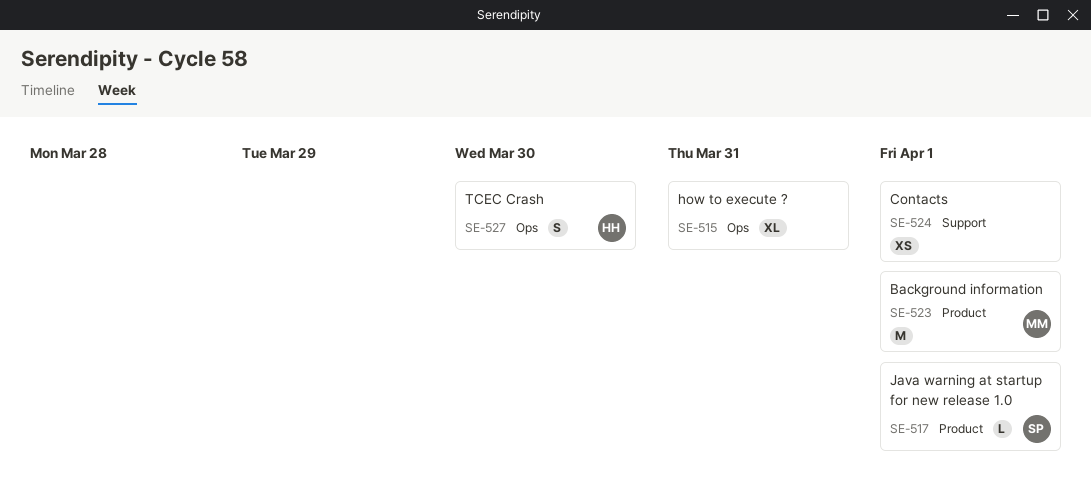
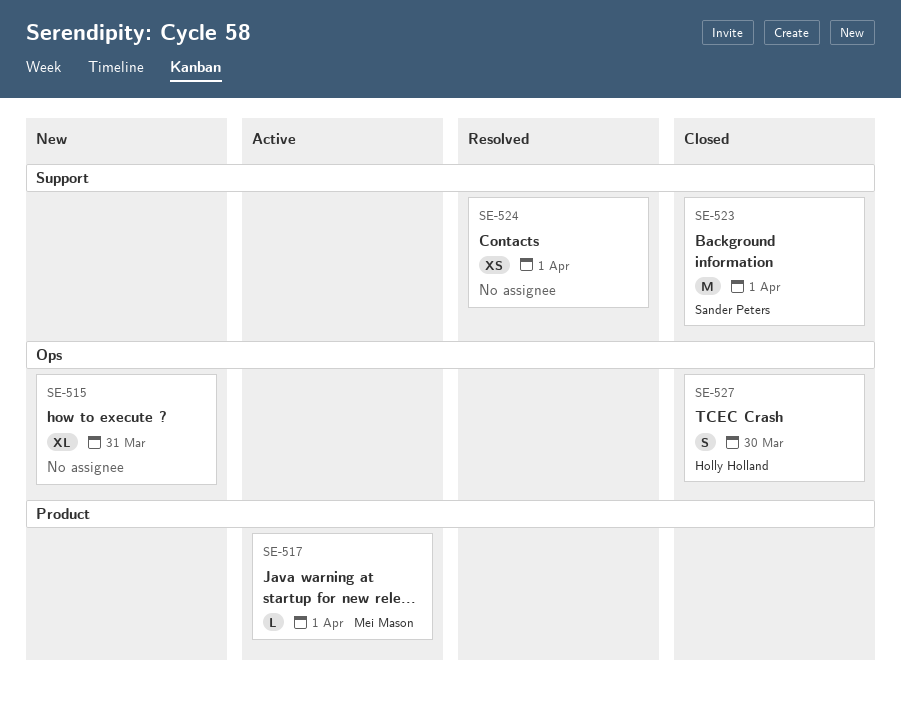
SE-517, owner: Sander Peters -> Mei Mason
SE-523, owner: Mei Mason -> Sander Peters
SE-523, label: Product -> Support

